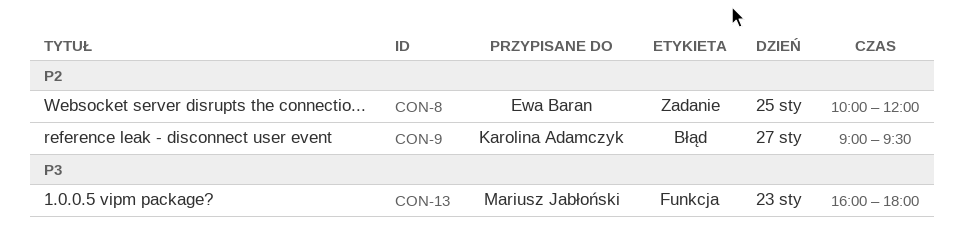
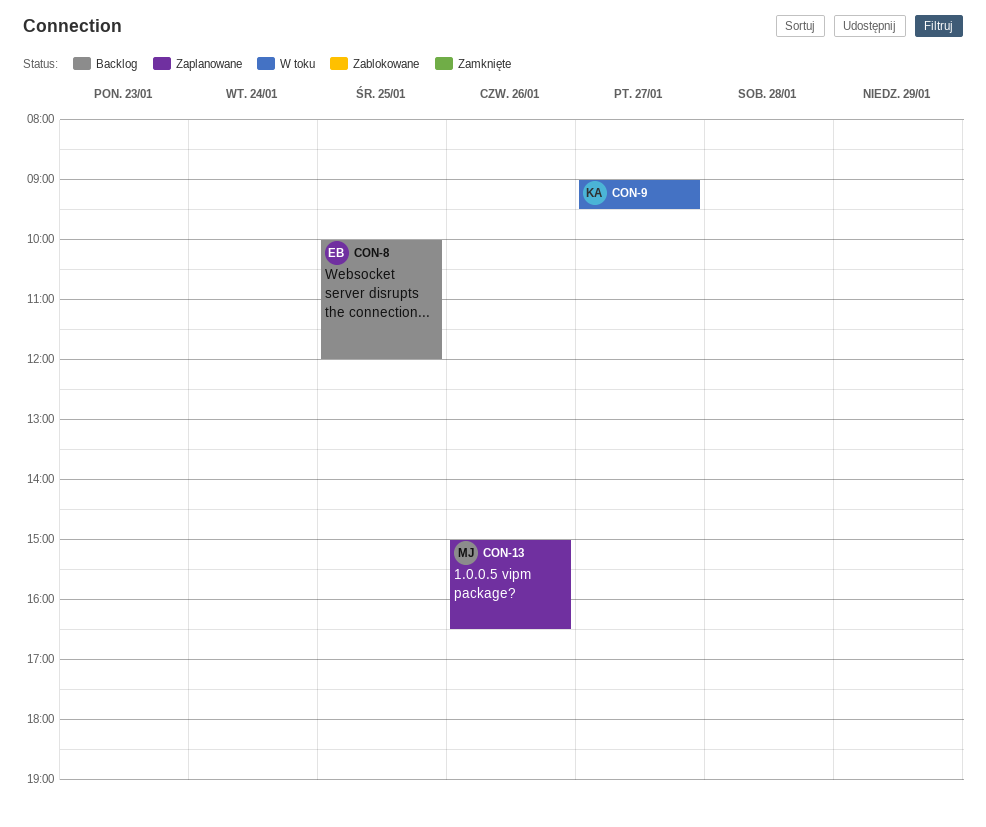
CON-13, day: Jan 23 -> Jan 26
CON-13, begins: 16:00 -> 15:00
CON-13, ends: 18:00 -> 16:30

